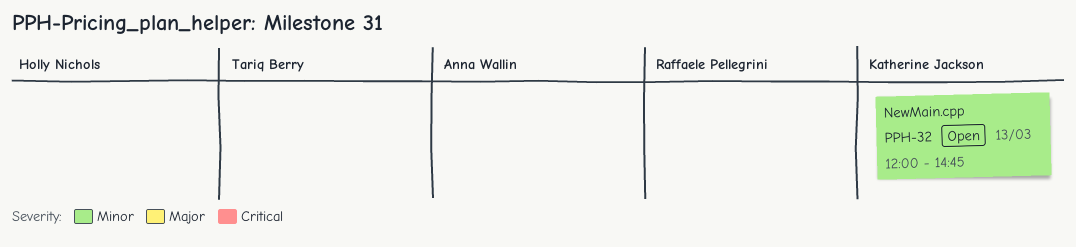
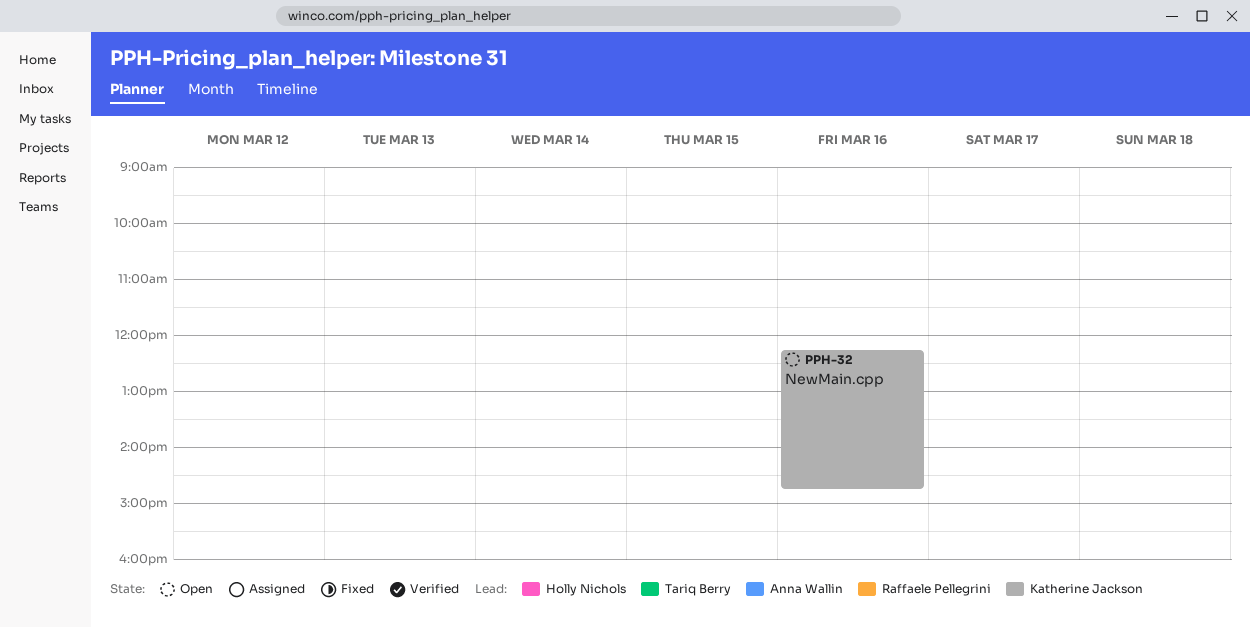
PPH-32, day: Mar 13 -> Mar 16
PPH-32, begins: 12:00 -> 12:15

